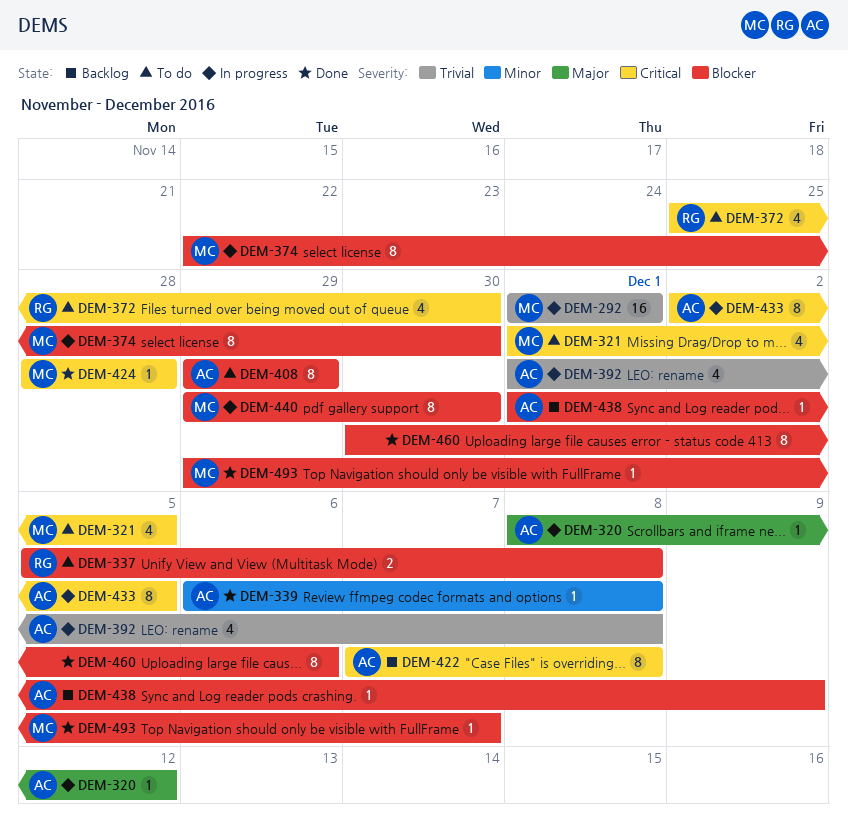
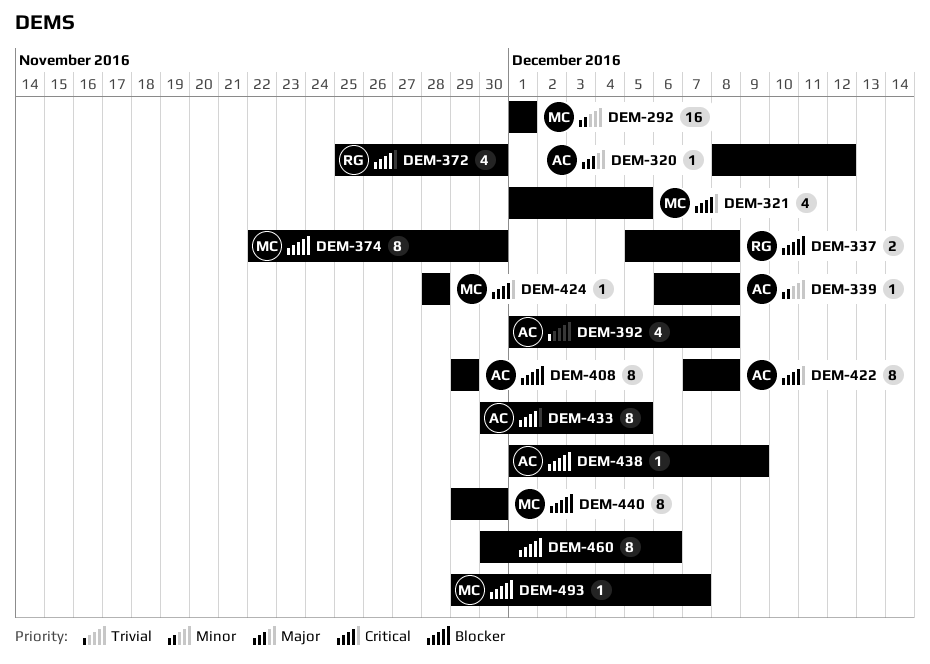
DEM-292, priority: Trivial -> Minor
DEM-433, start: Dec 2 -> Nov 30

